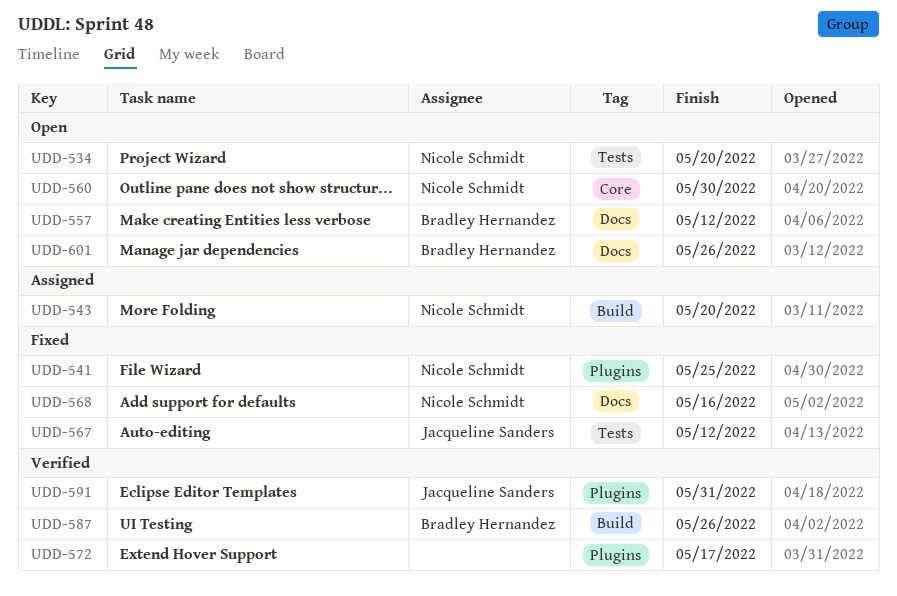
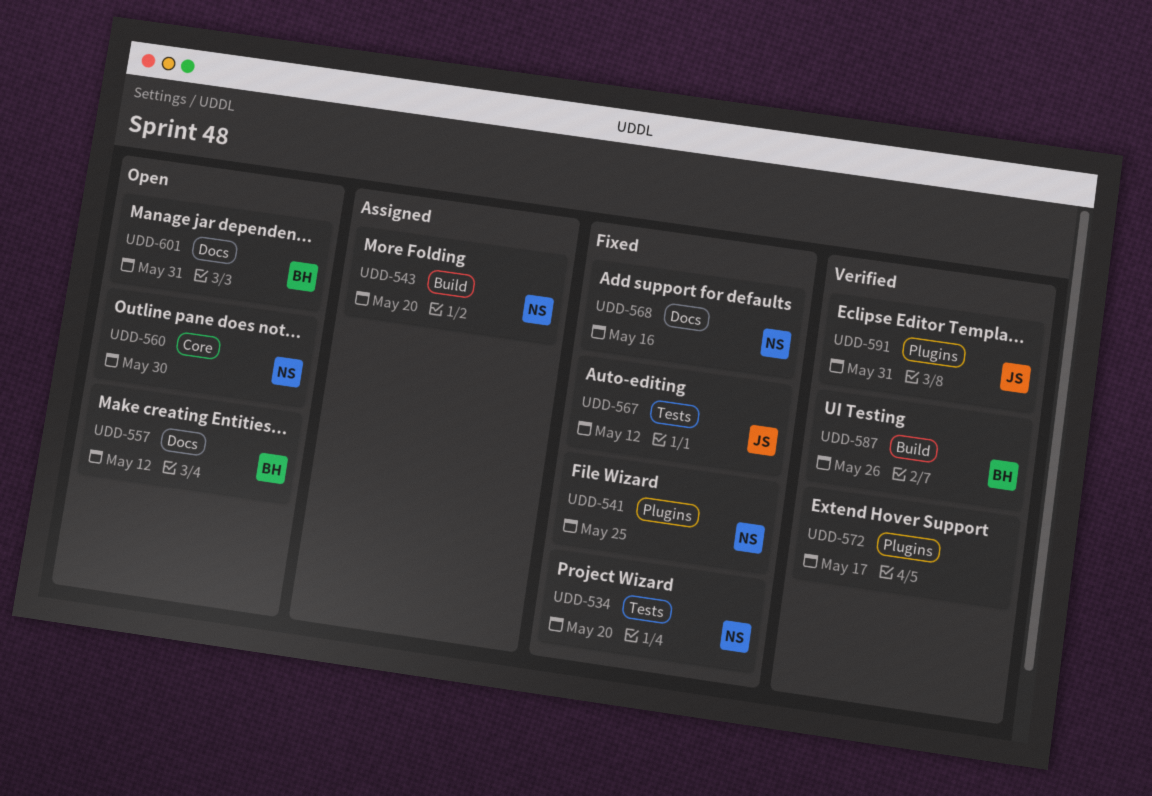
UDD-534, status: Open -> Fixed
UDD-601, due: May 26 -> May 31

